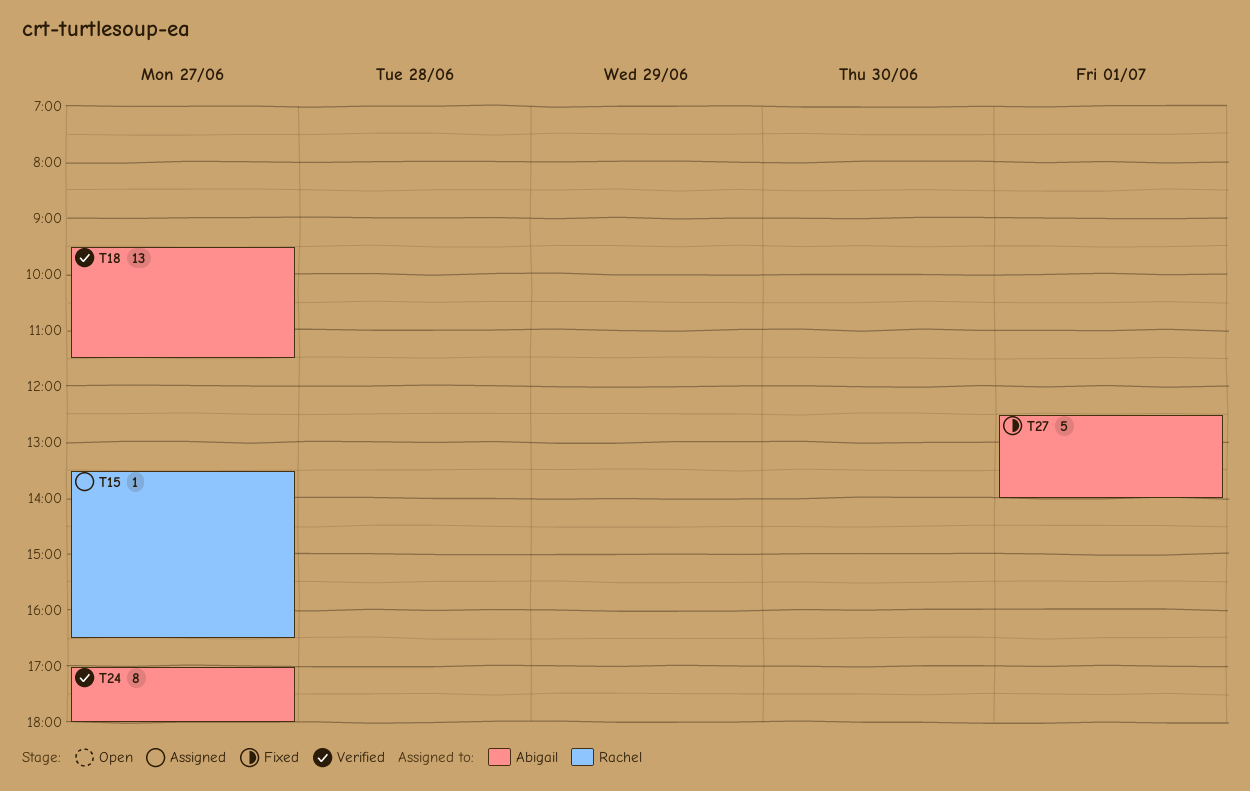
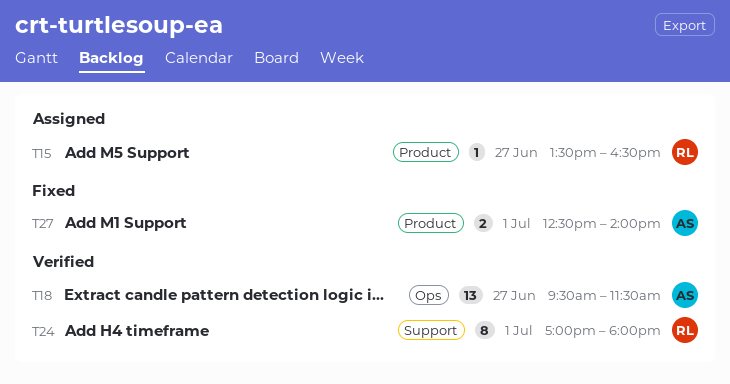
T24, owner: Abigail -> Rachel
T24, day: Jun 27 -> Jul 1
T27, estimate: 5 -> 2

